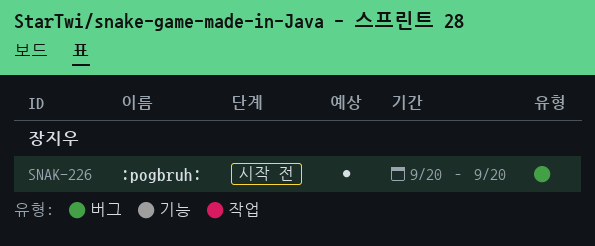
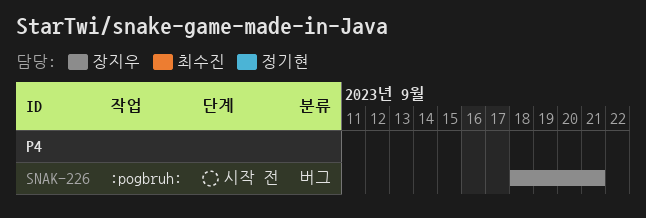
SNAK-226, start: Sep 20 -> Sep 18
SNAK-226, due: Sep 20 -> Sep 21

